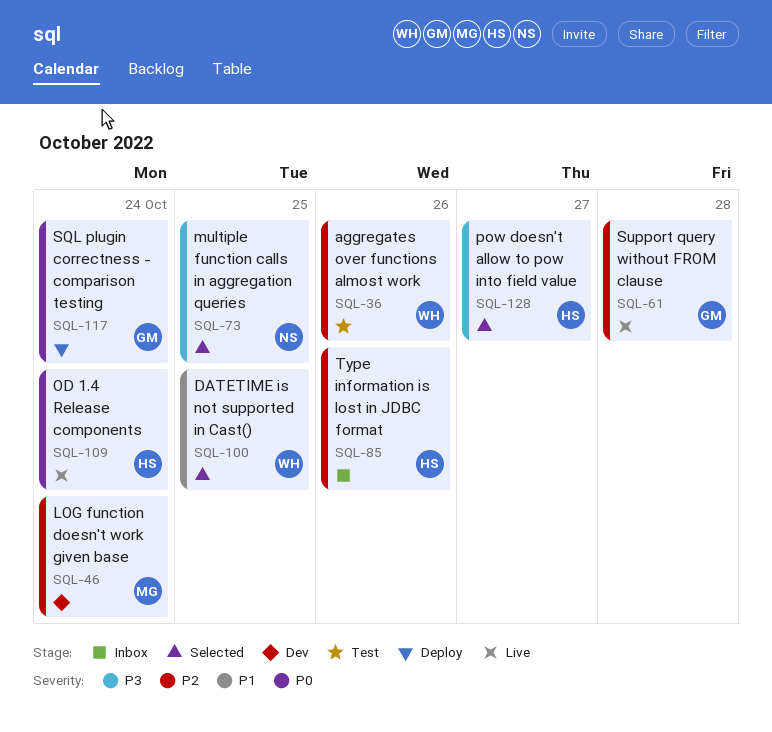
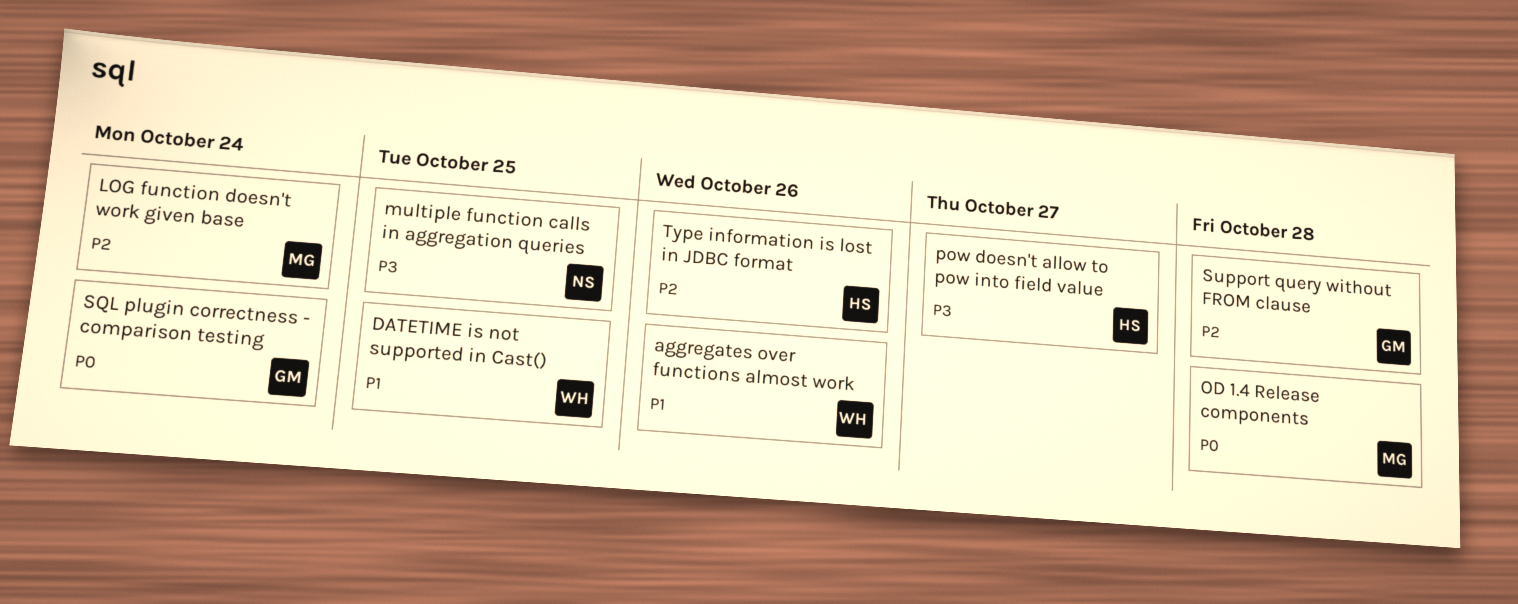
aggregates over functions almost work, priority: P2 -> P1
OD 1.4 Release components, owner: HS -> MG
OD 1.4 Release components, due: Oct 24 -> Oct 28

